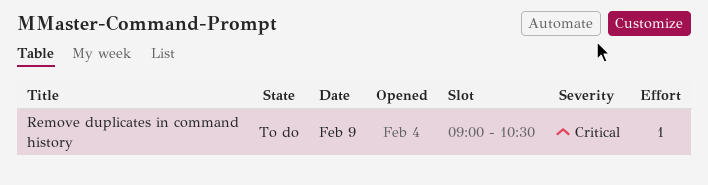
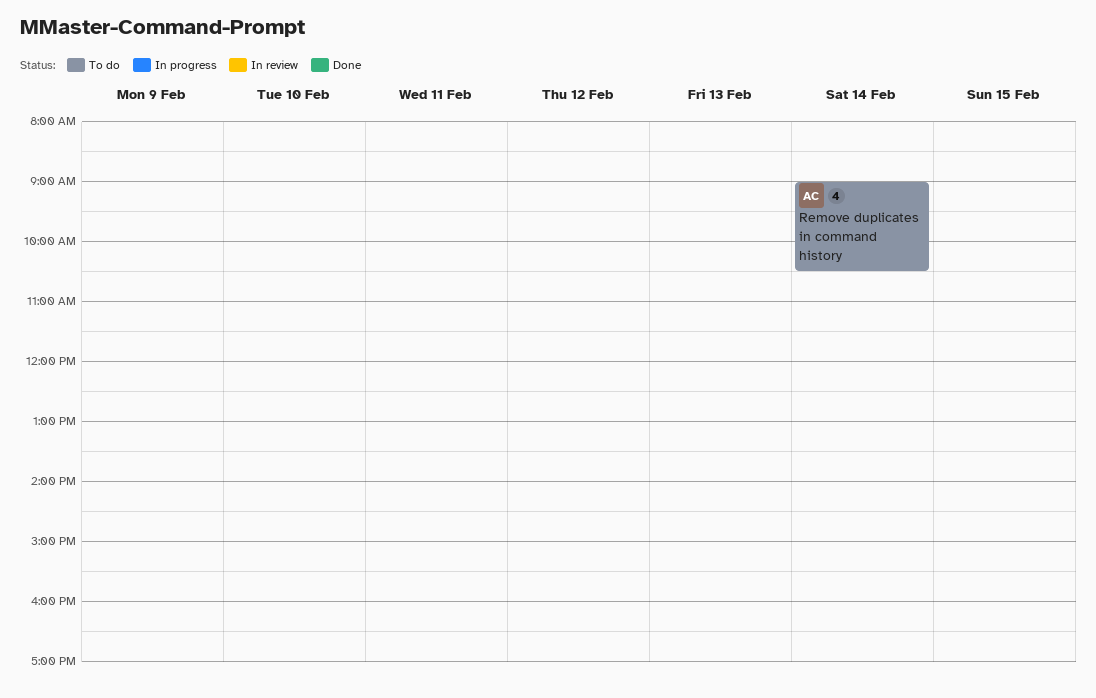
Remove duplicates in command history, estimate: 1 -> 4
Remove duplicates in command history, day: Feb 9 -> Feb 14

